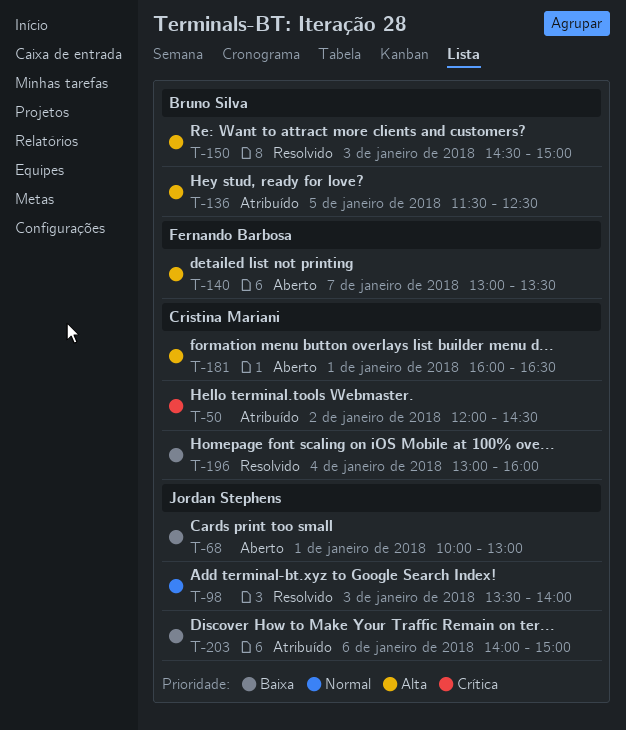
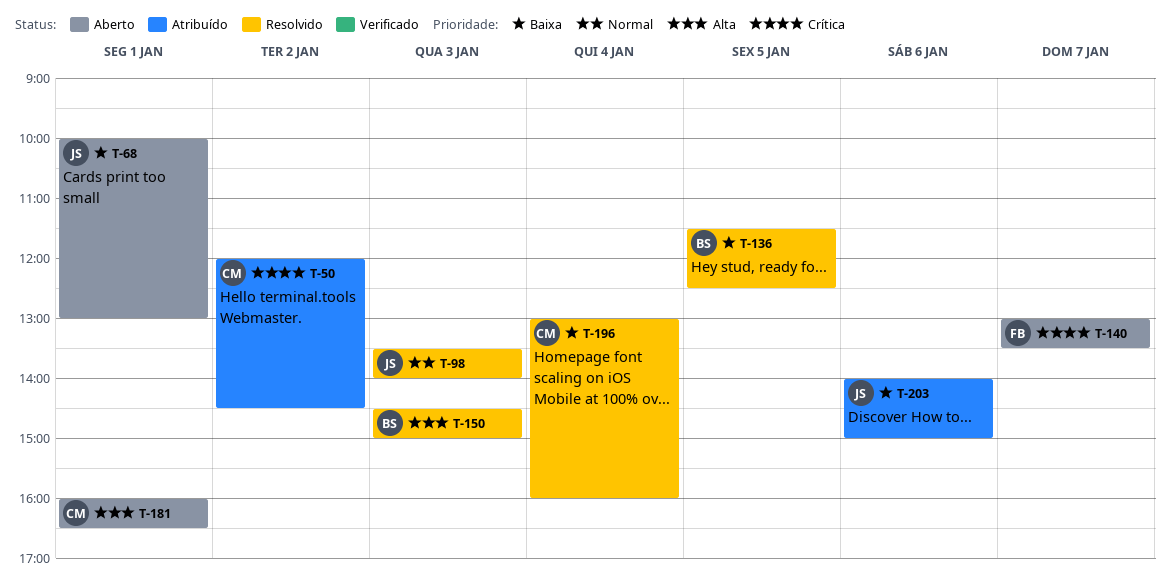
T-136, status: Atribuído -> Resolvido
T-136, priority: Alta -> Baixa
T-140, priority: Alta -> Crítica

